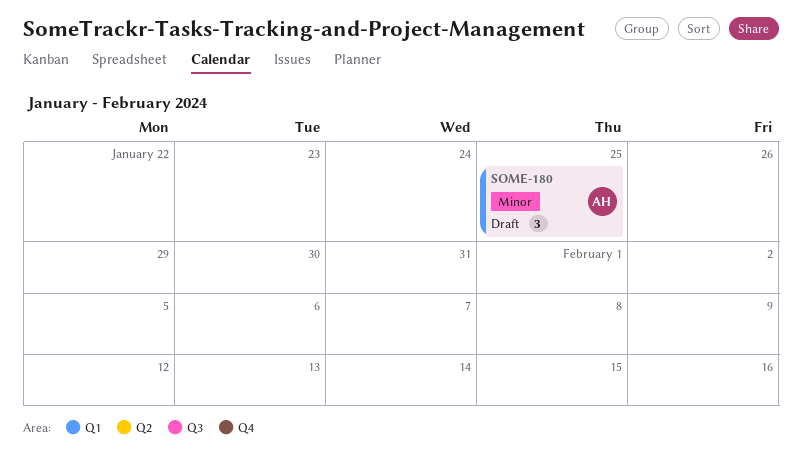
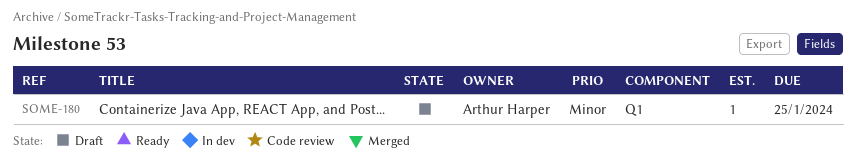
SOME-180, estimate: 3 -> 1

